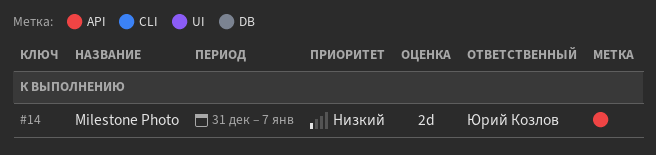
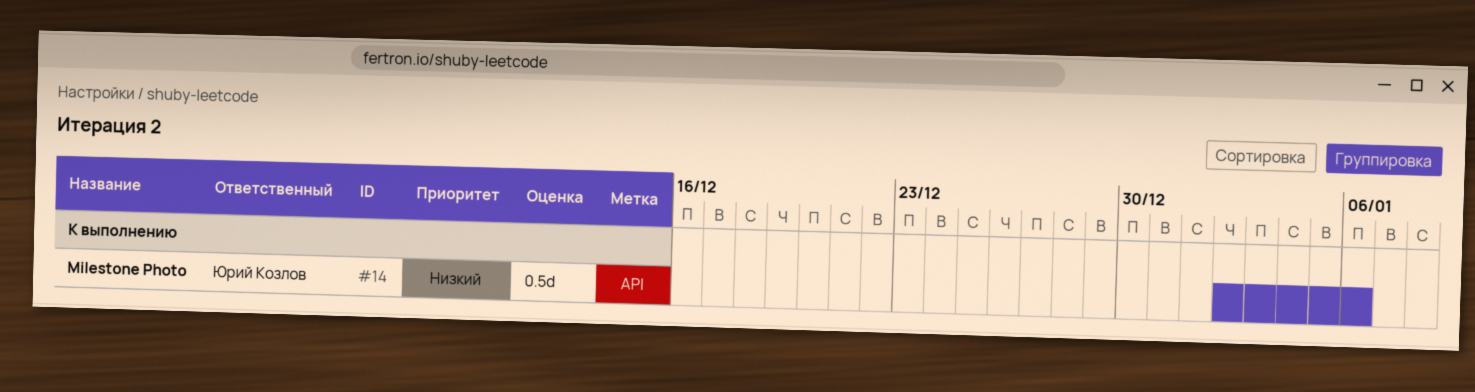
#14, estimate: 2d -> 0.5d
#14, start: Dec 31 -> Jan 2
#14, due: Jan 7 -> Jan 6

